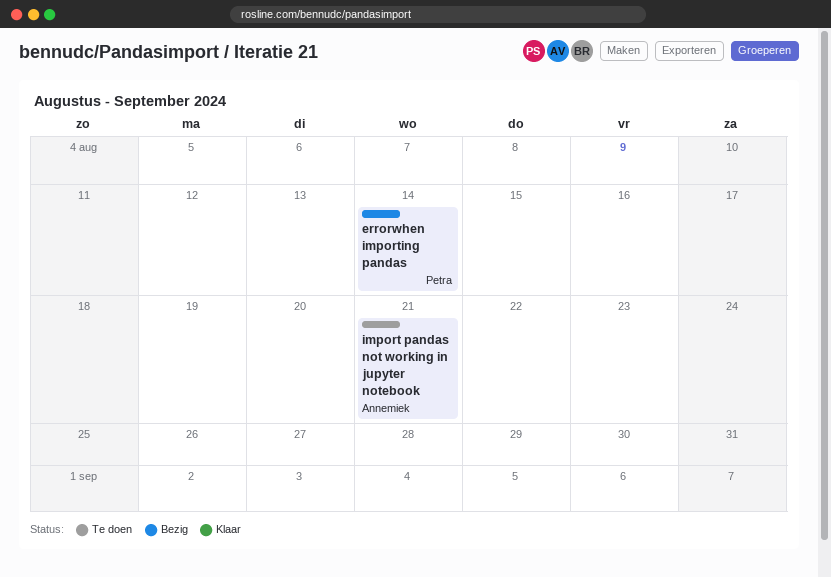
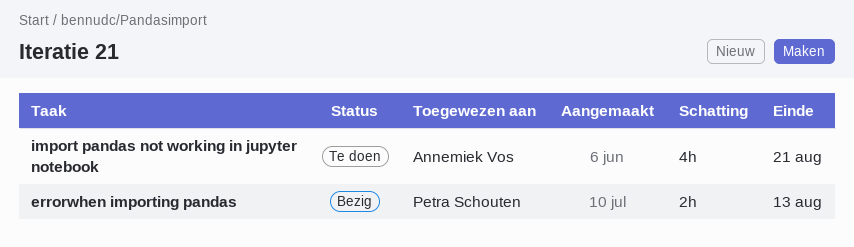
errorwhen importing pandas, due: Aug 14 -> Aug 13

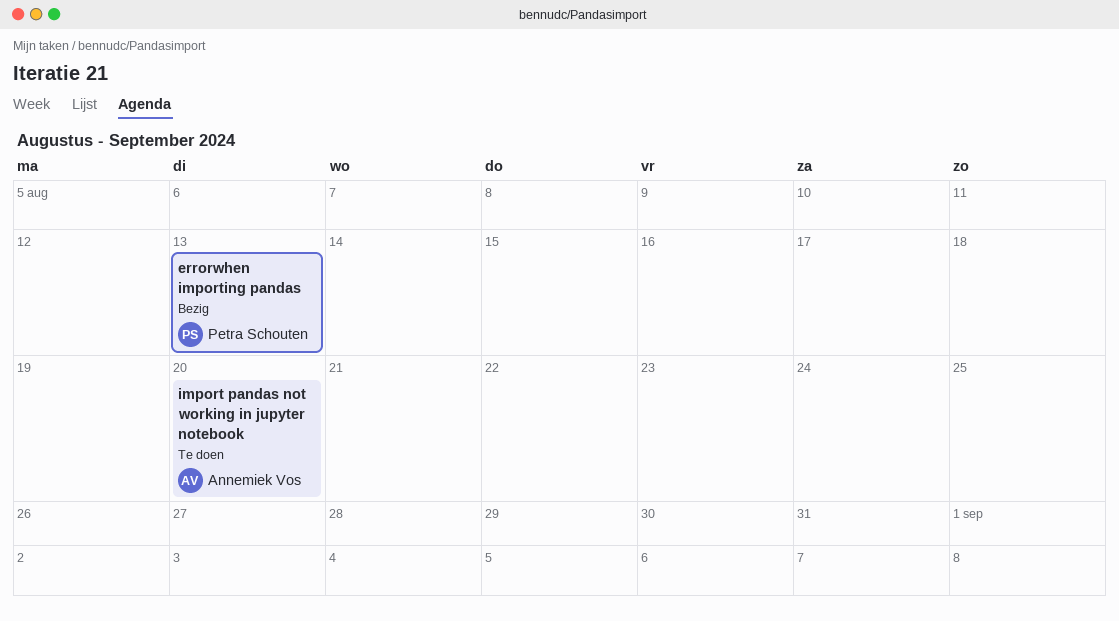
import pandas not working in jupyter notebook, due: Aug 21 -> Aug 20

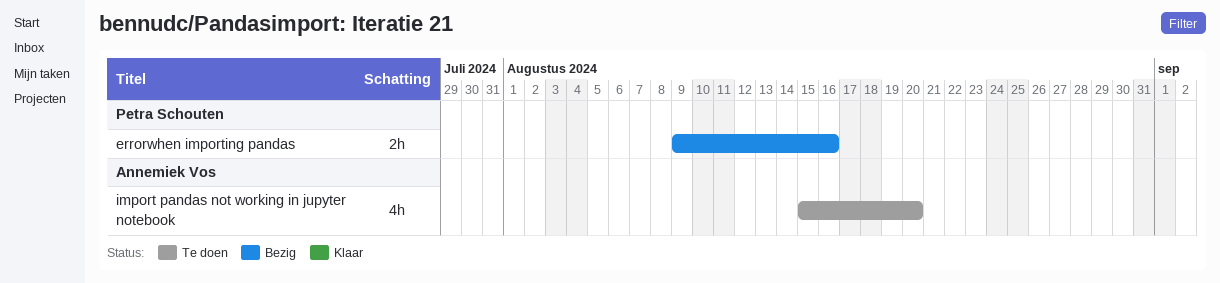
errorwhen importing pandas, due: Aug 13 -> Aug 16

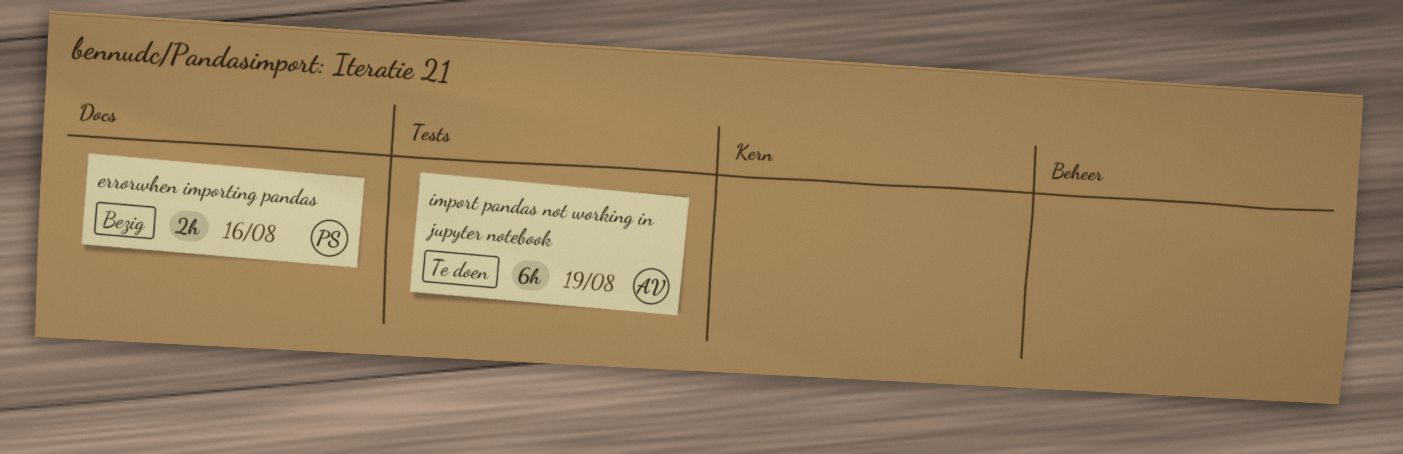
import pandas not working in jupyter notebook, estimate: 4h -> 6h
import pandas not working in jupyter notebook, due: Aug 20 -> Aug 19

